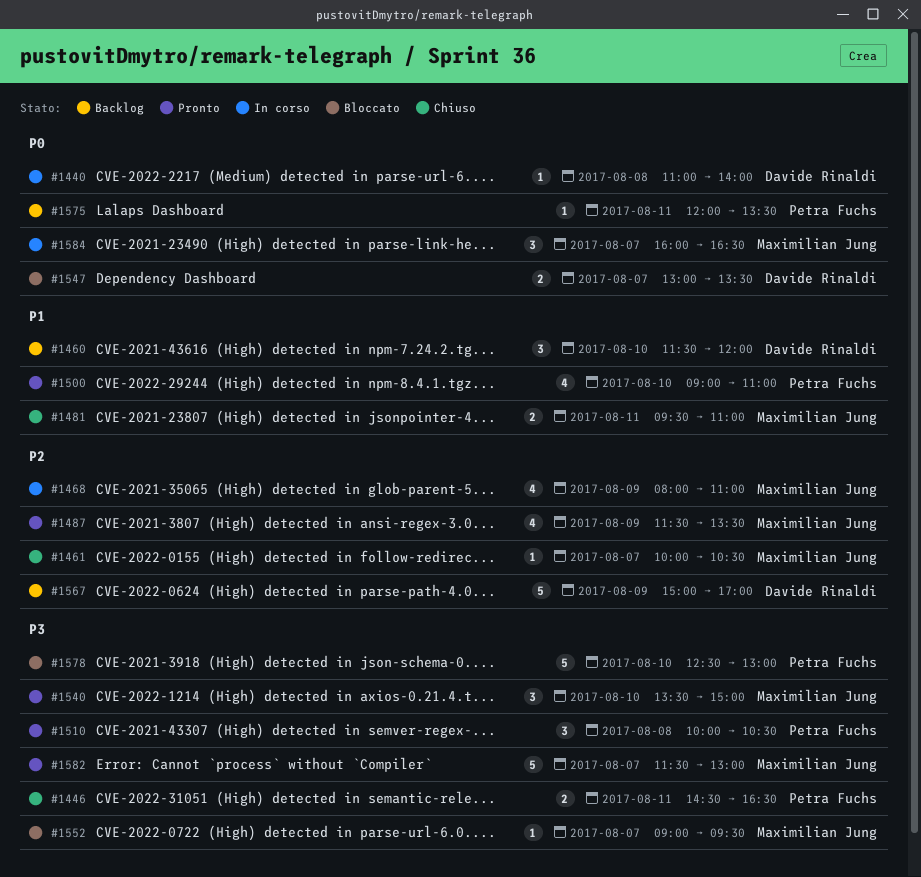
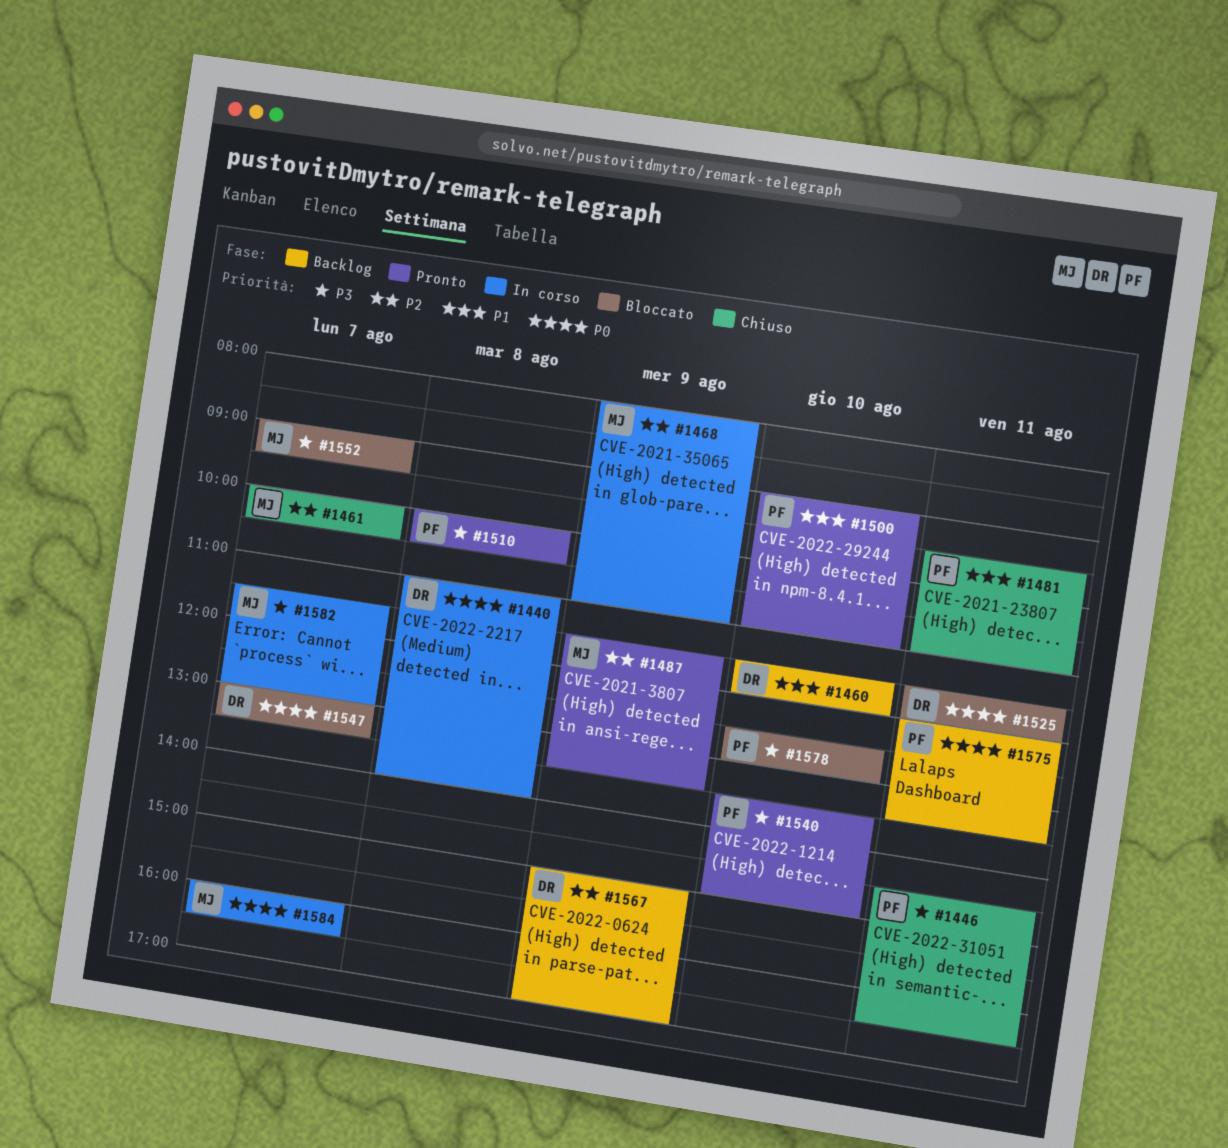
#1481, owner: Maximilian Jung -> Petra Fuchs
#1525: none -> present
#1540, owner: Maximilian Jung -> Petra Fuchs
#1582, status: Pronto -> In corso

